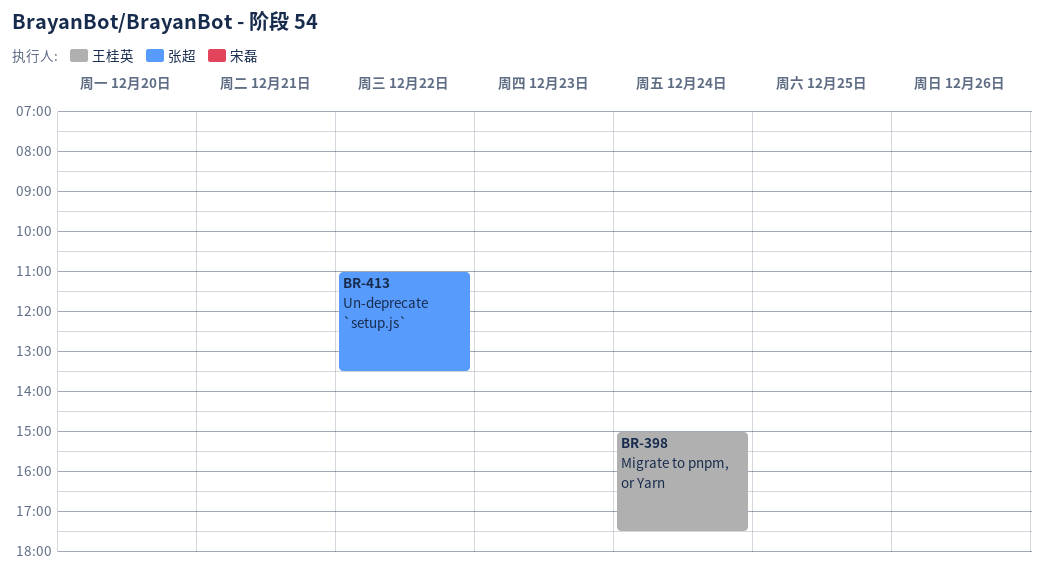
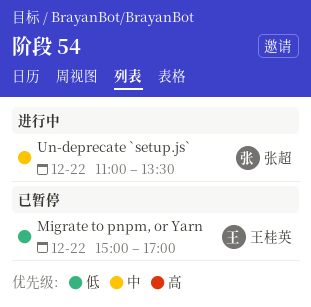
Migrate to pnpm, or Yarn, day: Dec 24 -> Dec 22
Migrate to pnpm, or Yarn, ends: 17:30 -> 17:00

